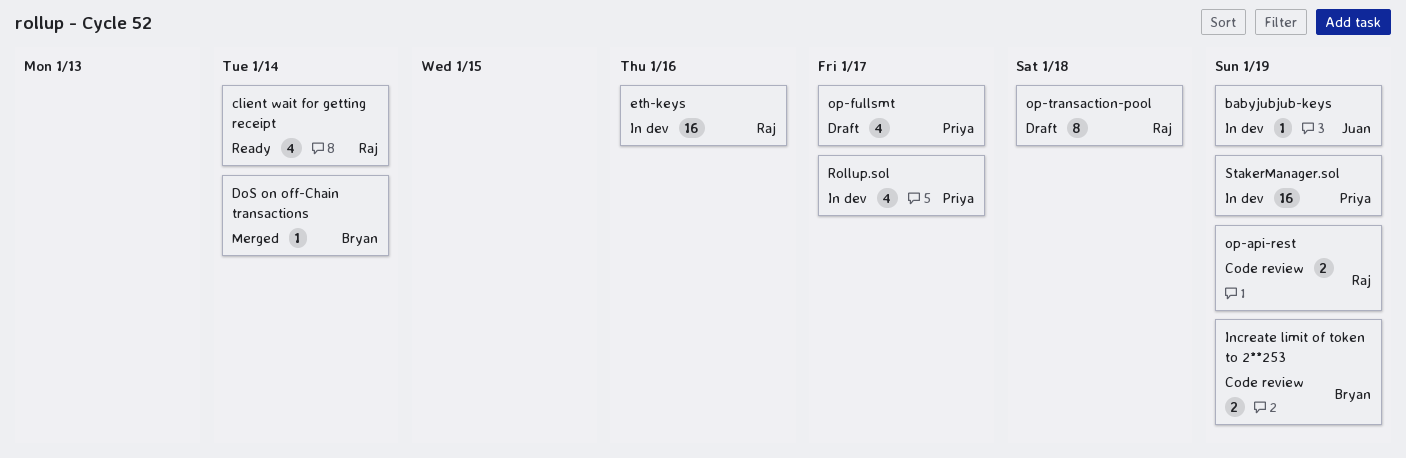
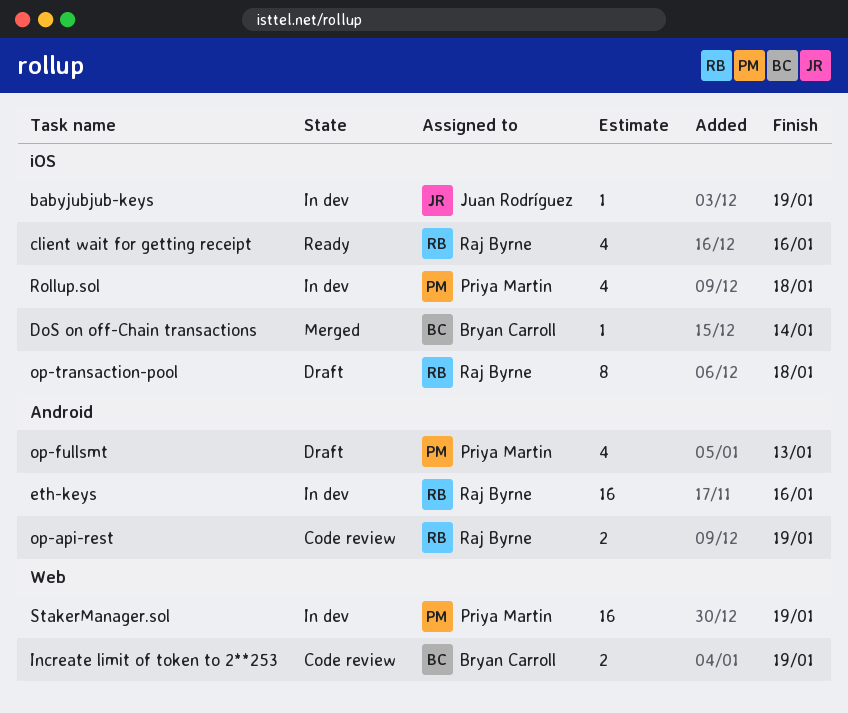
client wait for getting receipt, due: Jan 14 -> Jan 16
op-fullsmt, due: Jan 17 -> Jan 13
Rollup.sol, due: Jan 17 -> Jan 18

